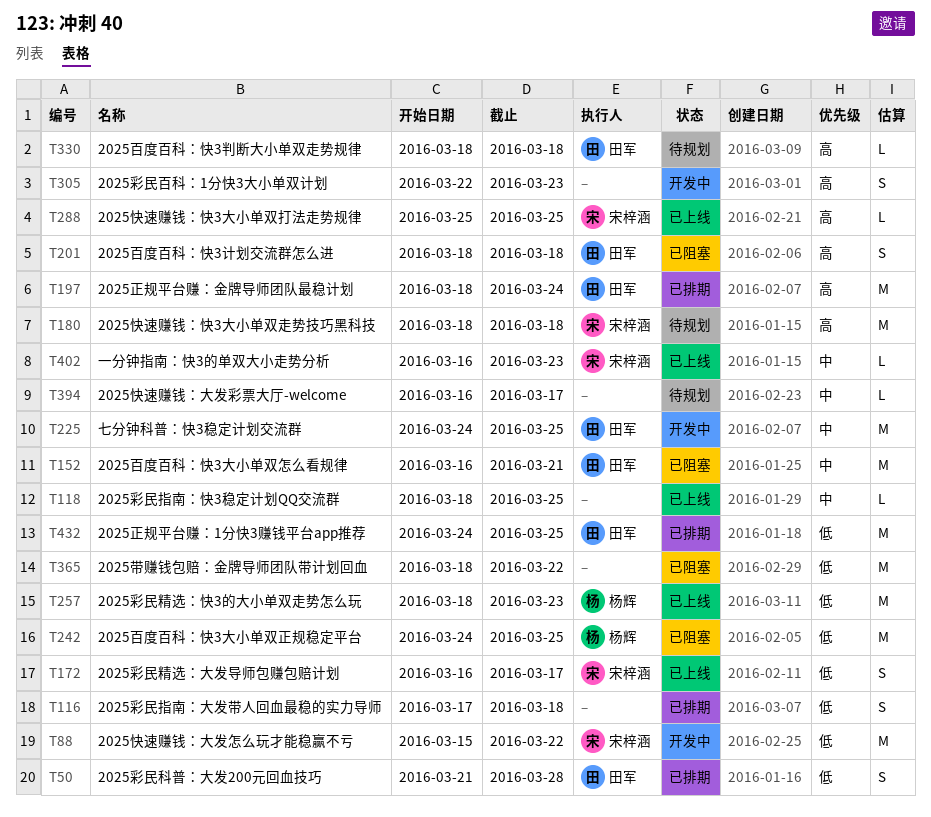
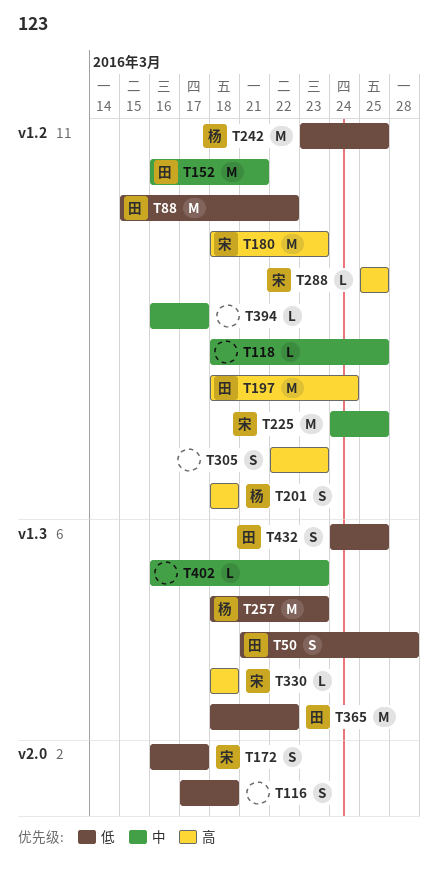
T88, owner: 宋梓涵 -> 田军
T180, due: Mar 18 -> Mar 23
T201, owner: 田军 -> 杨辉
T225, owner: 田军 -> 宋梓涵
T242, start: Mar 24 -> Mar 23
T330, owner: 田军 -> 宋梓涵
T365, owner: none -> 田军
T402, owner: 宋梓涵 -> none
T432, estimate: M -> S

